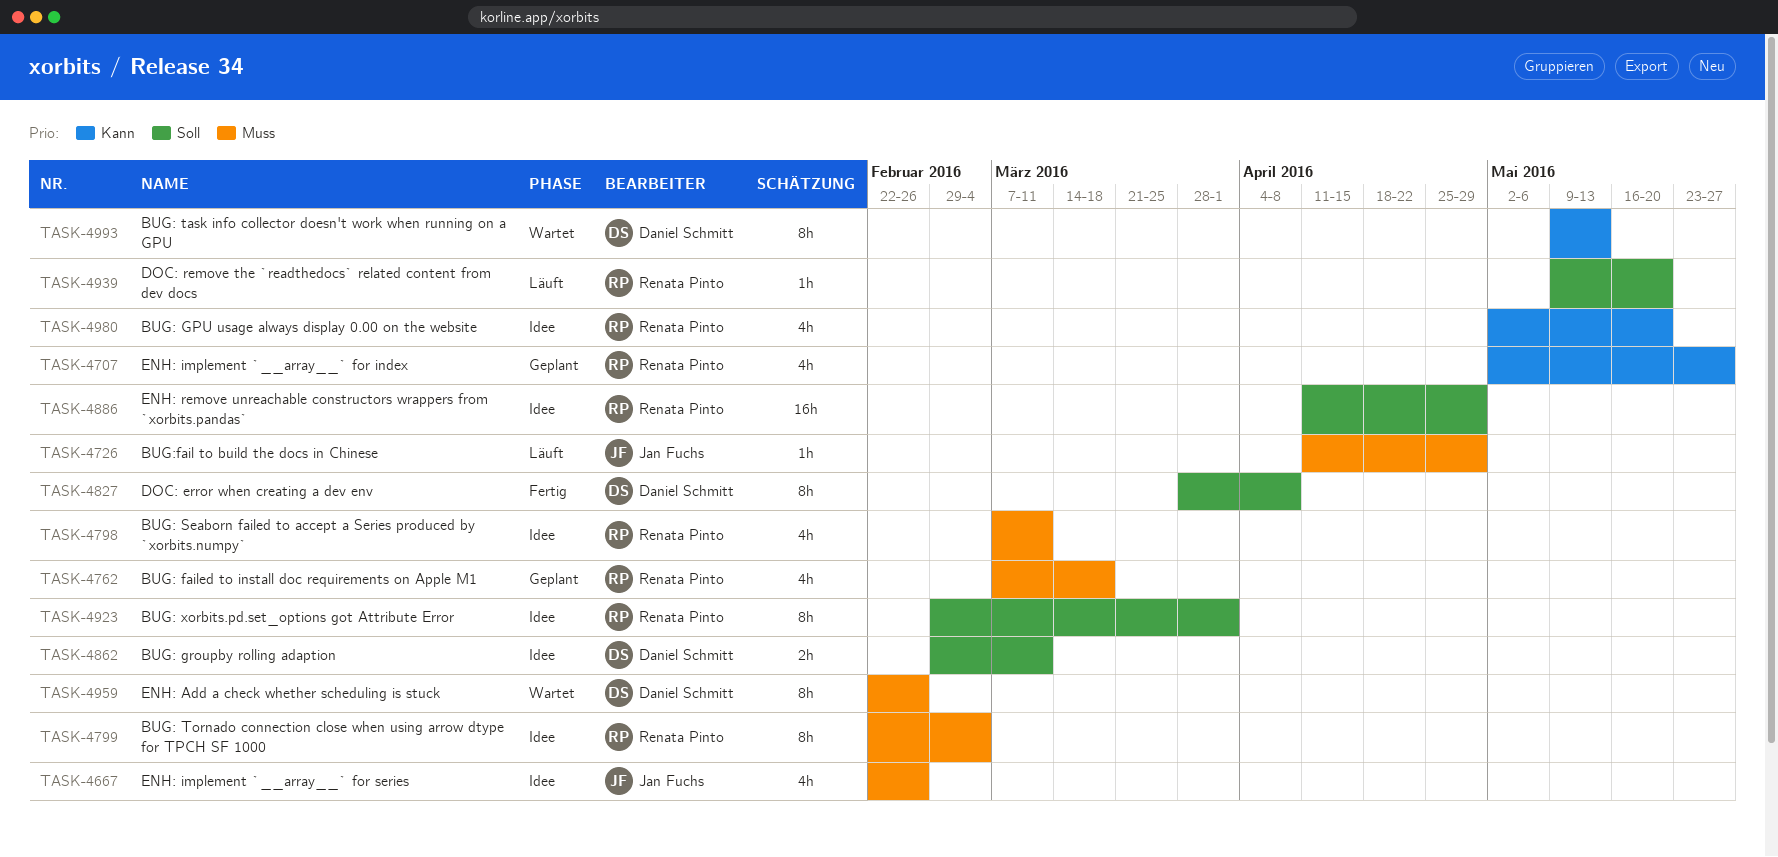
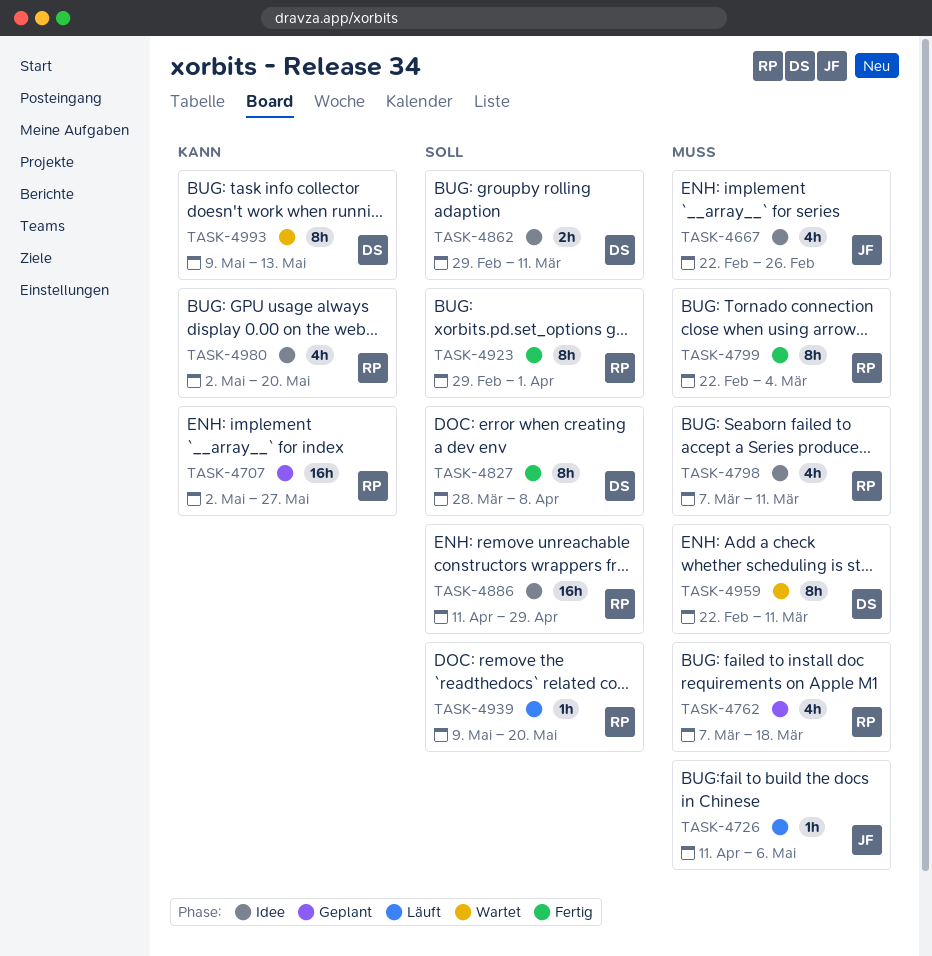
TASK-4707, estimate: 4h -> 16h
TASK-4726, due: Apr 29 -> May 6
TASK-4799, status: Idee -> Fertig
TASK-4923, status: Idee -> Fertig
TASK-4959, due: Feb 26 -> Mar 11

